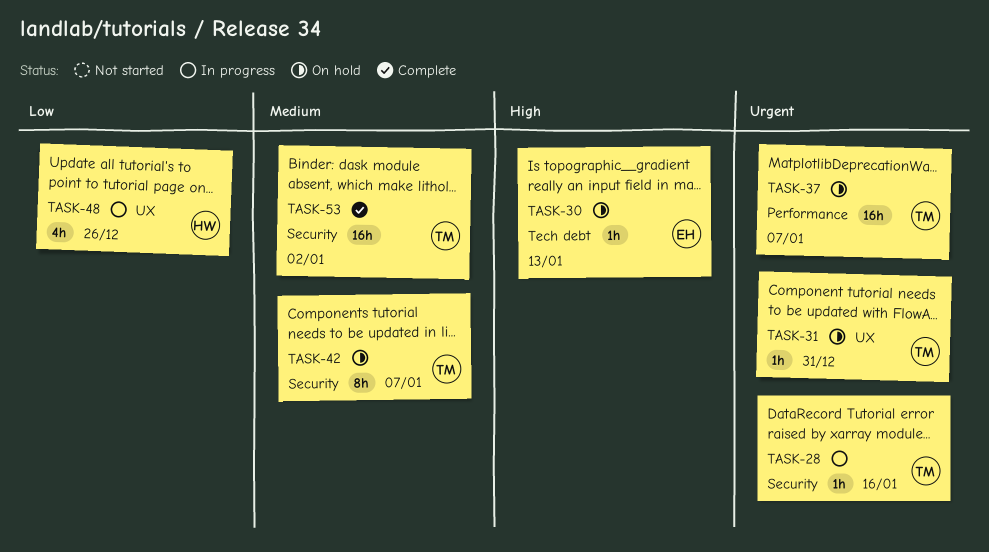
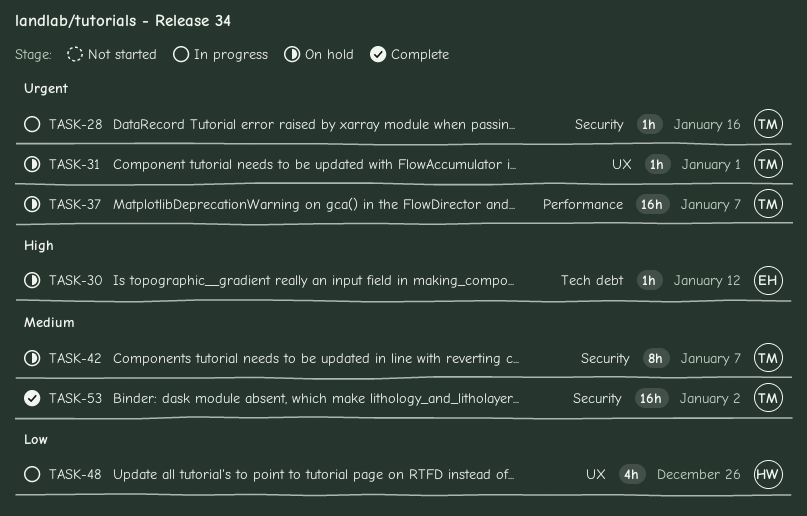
TASK-30, due: Jan 13 -> Jan 12
TASK-31, due: Dec 31 -> Jan 1

